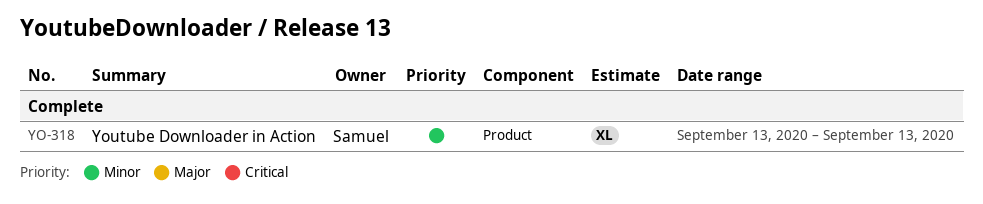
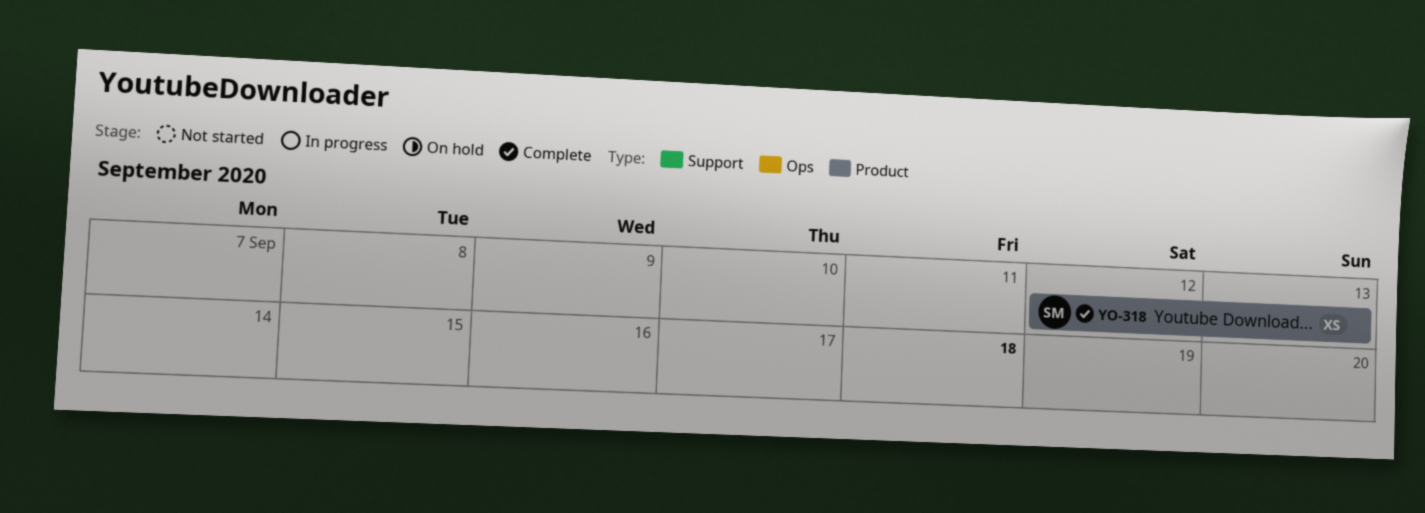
YO-318, estimate: XL -> XS
YO-318, start: Sep 13 -> Sep 12

